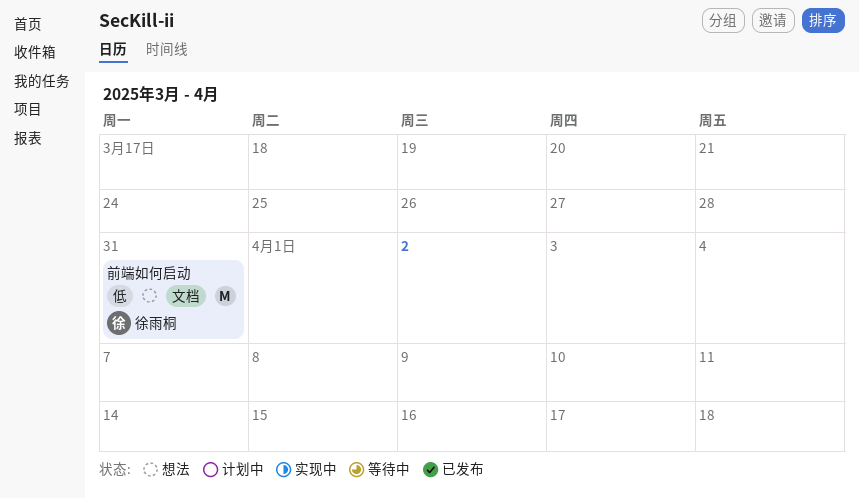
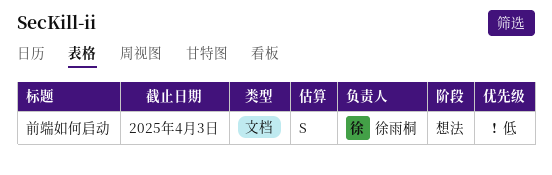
前端如何启动, estimate: M -> S
前端如何启动, due: Mar 31 -> Apr 3

